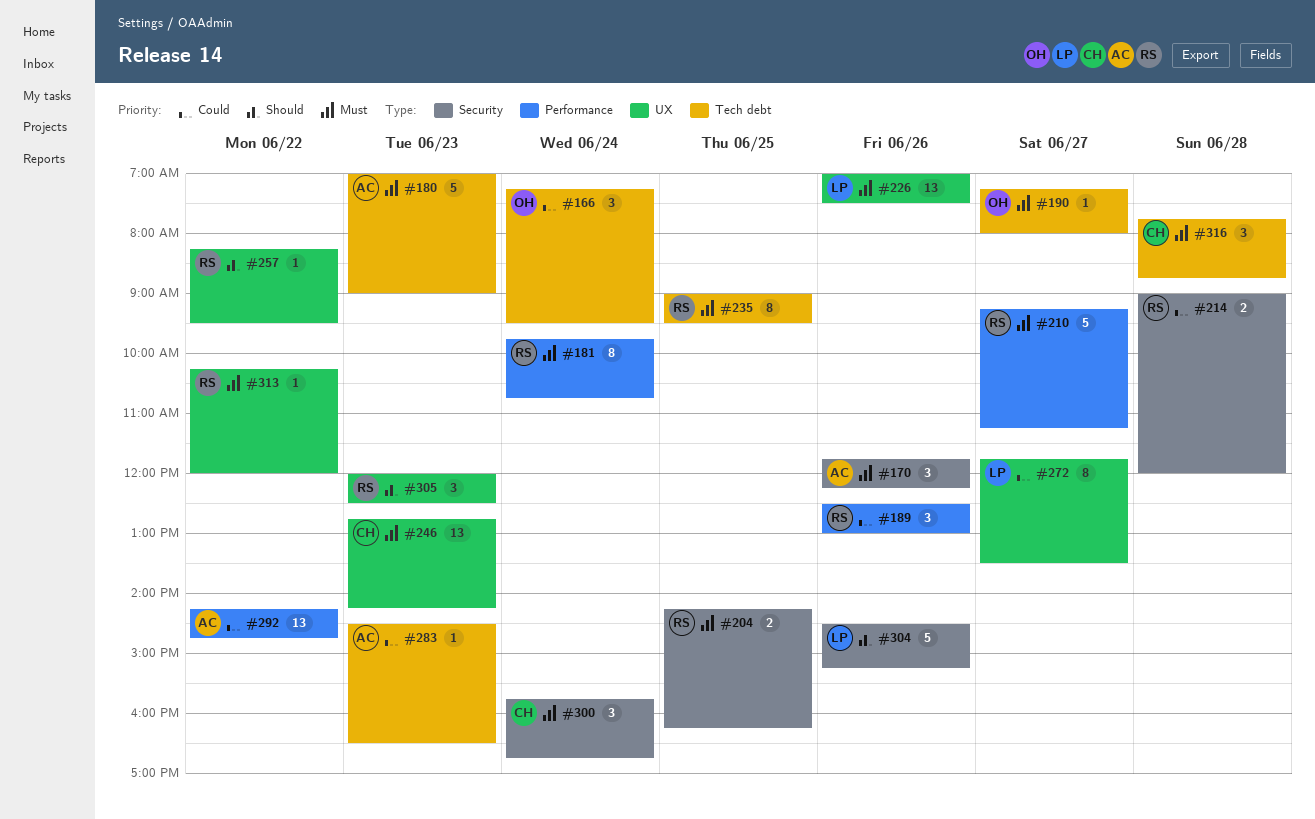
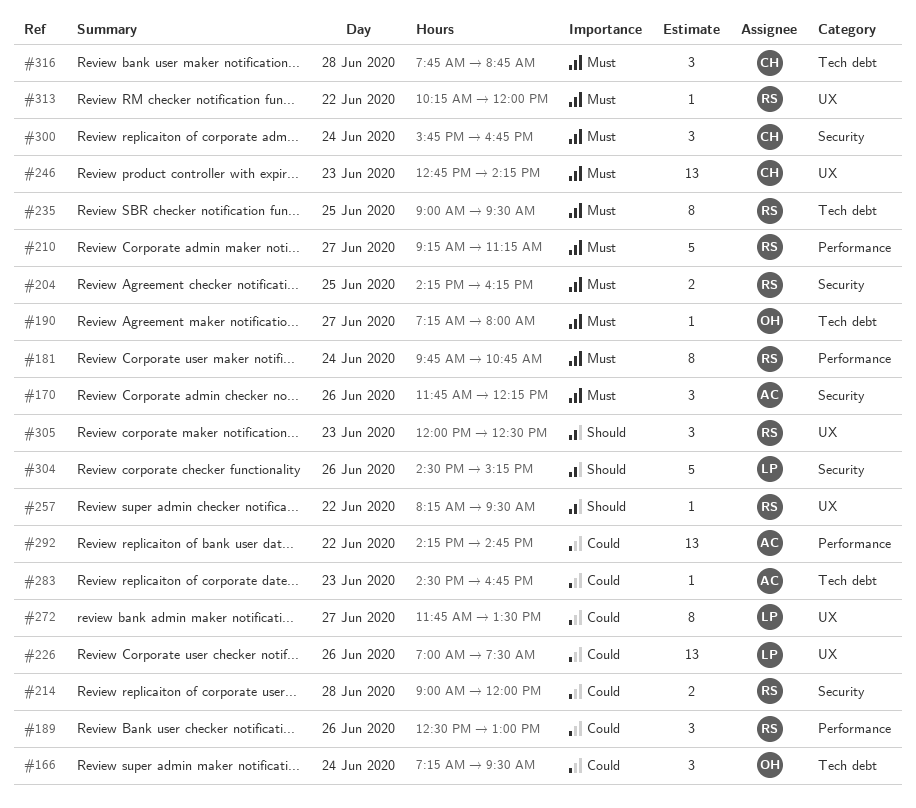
#180: present -> none
#226, priority: Must -> Could
#283, ends: 16:30 -> 16:45

